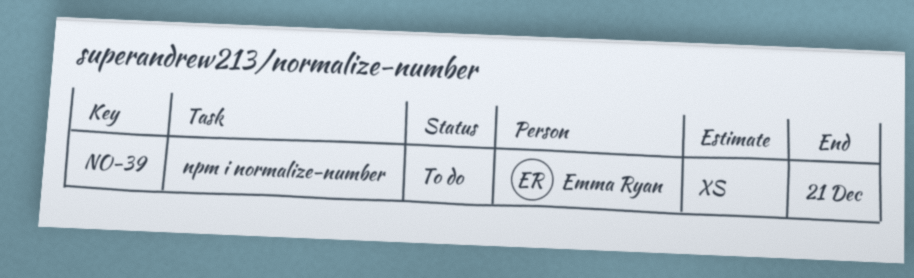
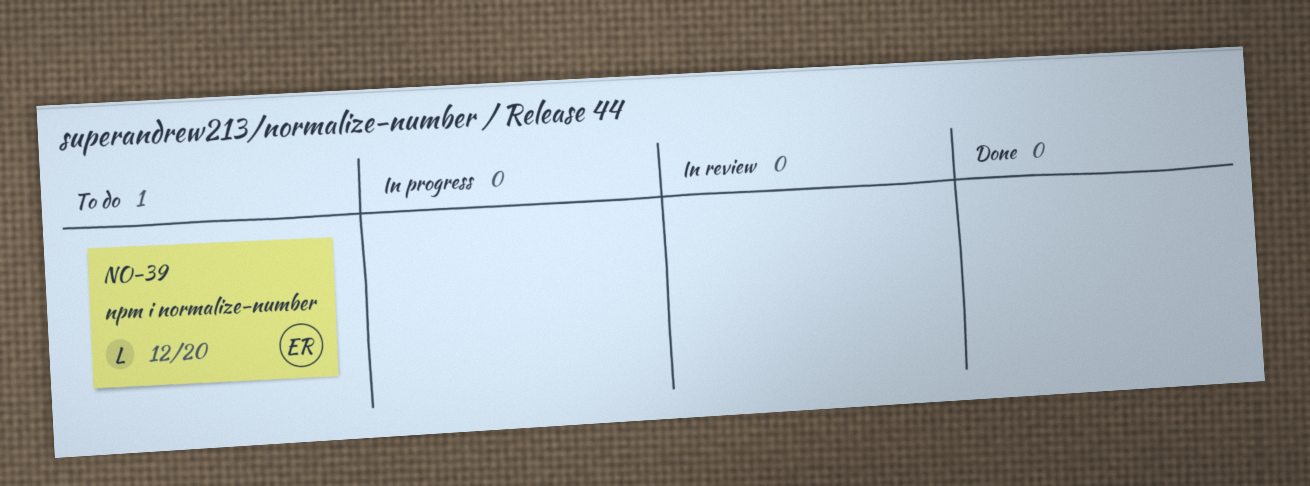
NO-39, estimate: XS -> L
NO-39, due: Dec 21 -> Dec 20

